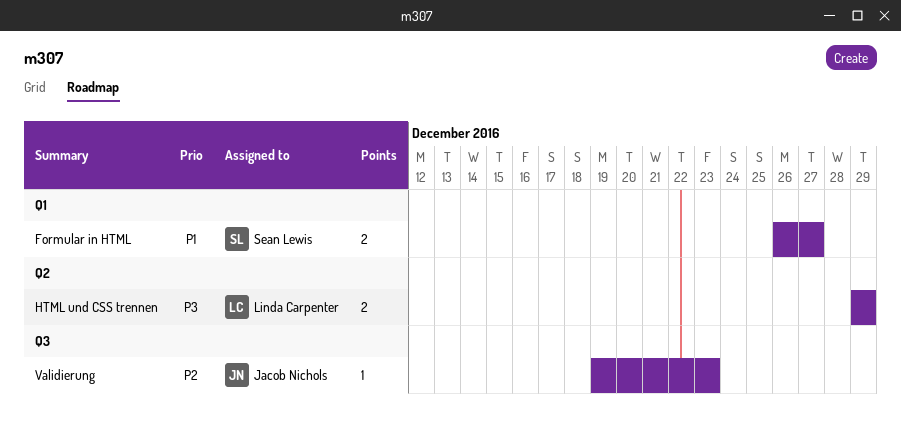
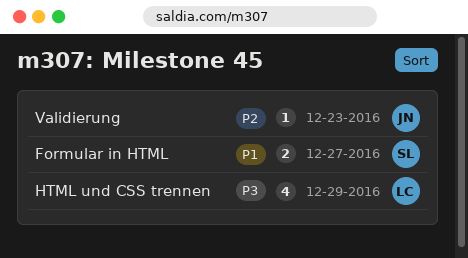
HTML und CSS trennen, estimate: 2 -> 4

